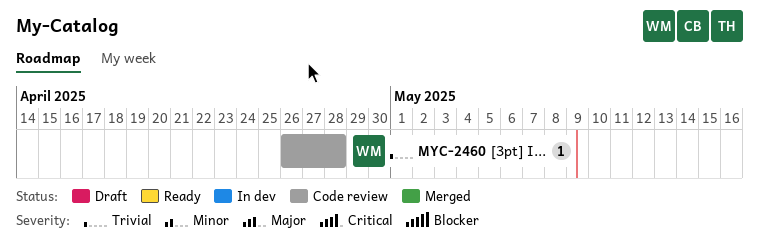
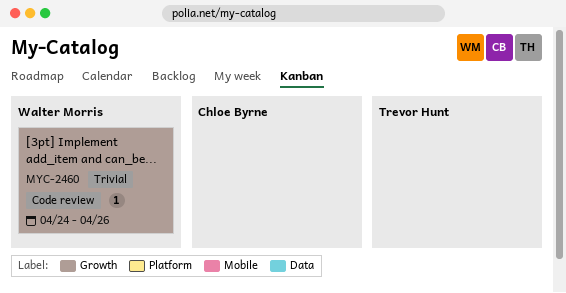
MYC-2460, start: Apr 26 -> Apr 24
MYC-2460, due: Apr 28 -> Apr 26

